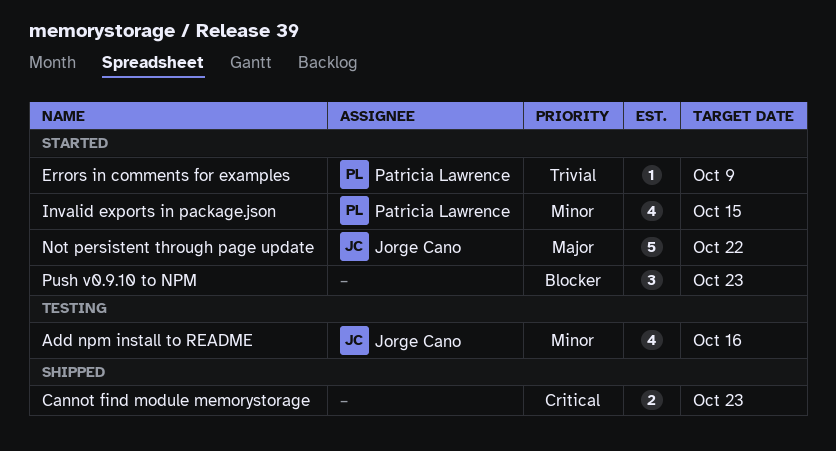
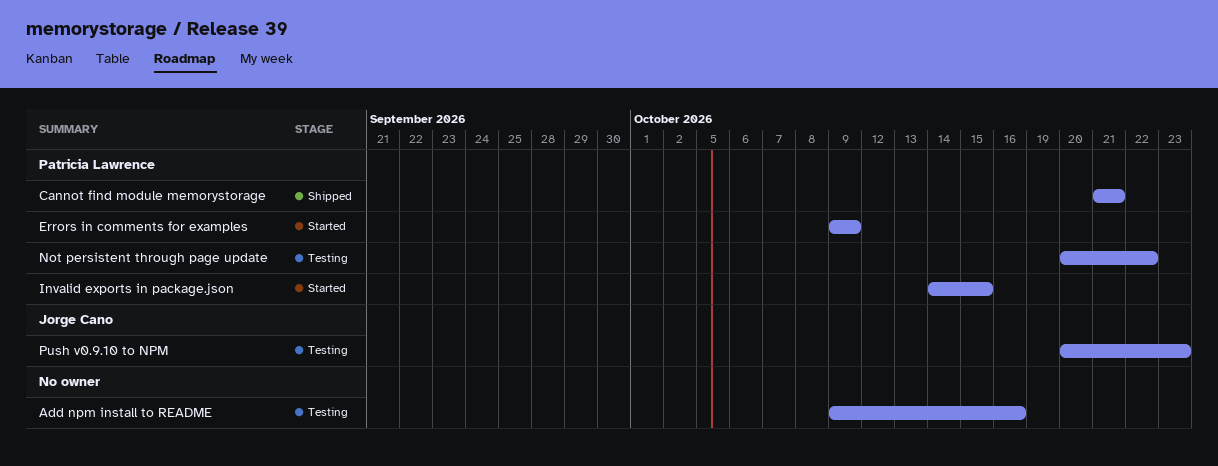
Add npm install to README, owner: Jorge Cano -> none
Cannot find module memorystorage, owner: none -> Patricia Lawrence
Cannot find module memorystorage, due: Oct 23 -> Oct 21
Not persistent through page update, status: Started -> Testing
Not persistent through page update, owner: Jorge Cano -> Patricia Lawrence
Push v0.9.10 to NPM, status: Started -> Testing
Push v0.9.10 to NPM, owner: none -> Jorge Cano

